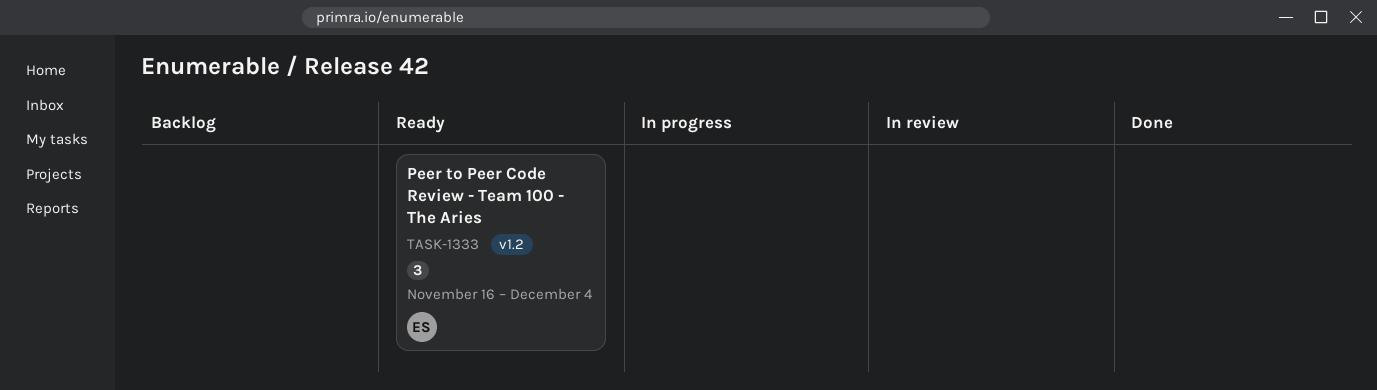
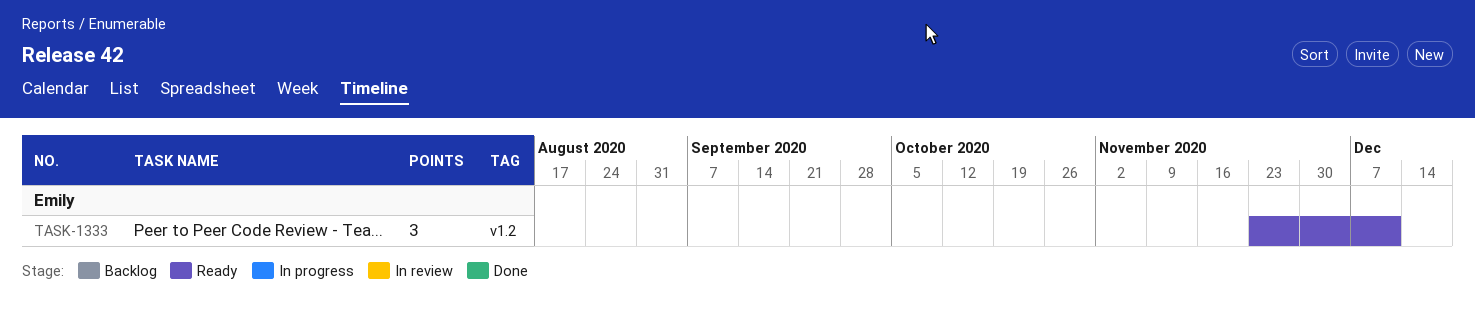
TASK-1333, start: Nov 16 -> Nov 23
TASK-1333, due: Dec 4 -> Dec 11

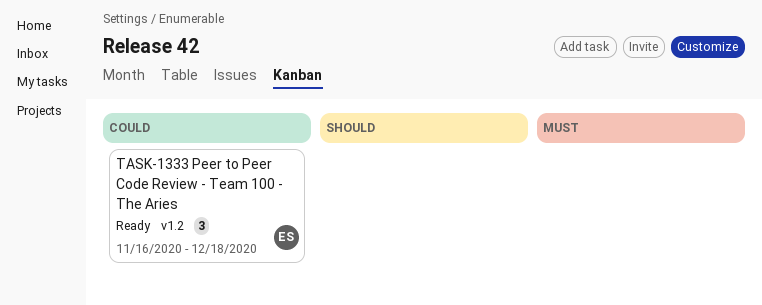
TASK-1333, start: Nov 23 -> Nov 16
TASK-1333, due: Dec 11 -> Dec 18

